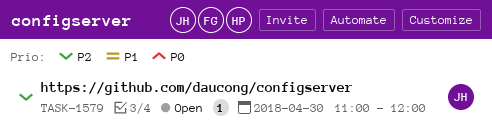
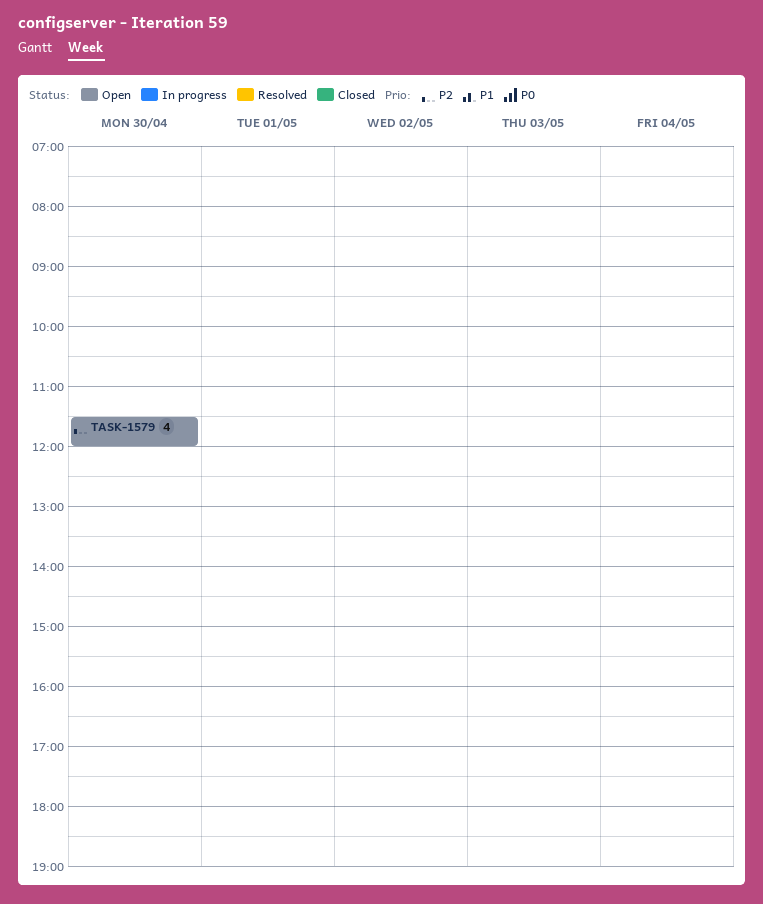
TASK-1579, estimate: 1 -> 4
TASK-1579, begins: 11:00 -> 11:30

